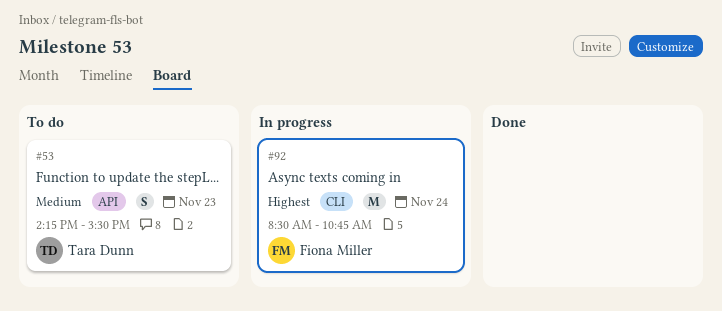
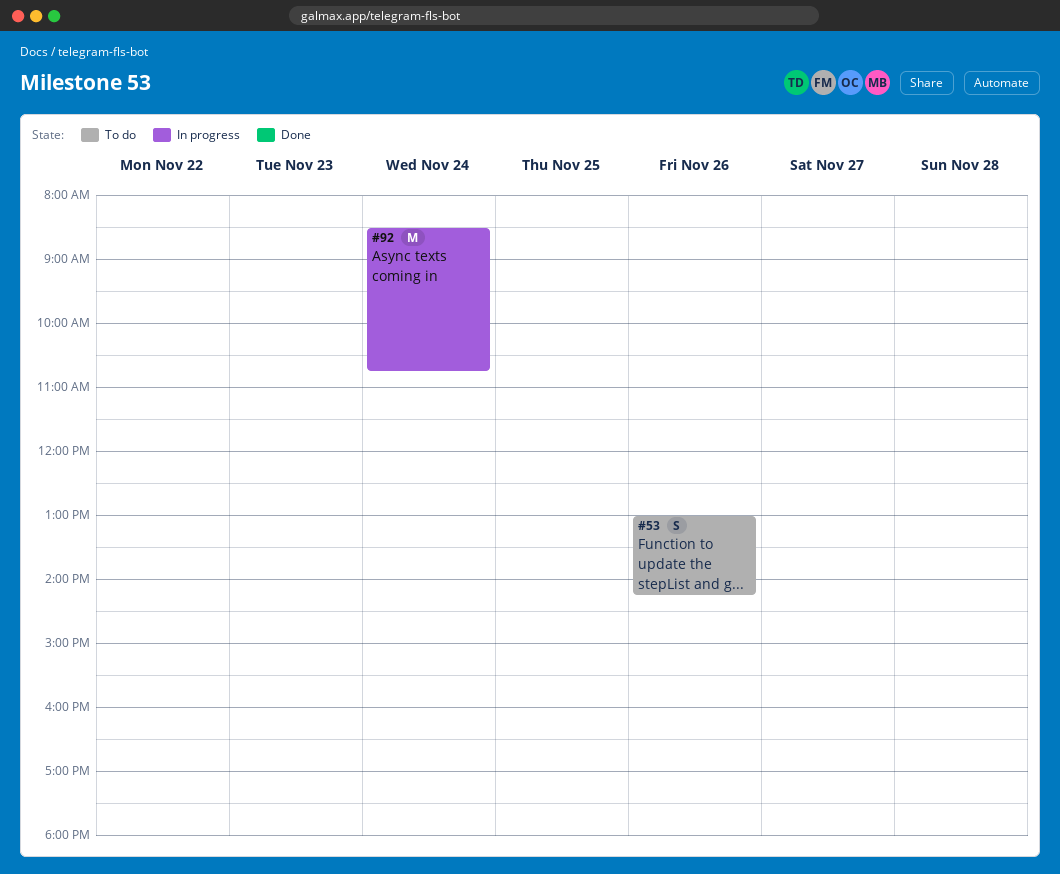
#53, day: Nov 23 -> Nov 26
#53, begins: 14:15 -> 13:00
#53, ends: 15:30 -> 14:15

